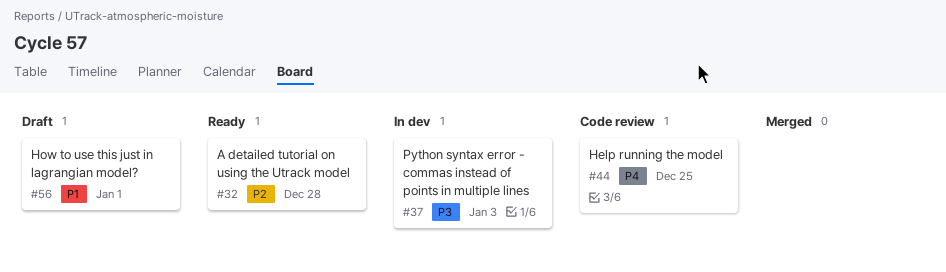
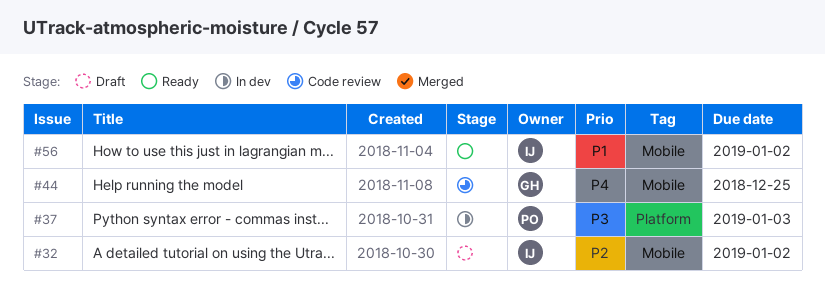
#32, status: Ready -> Draft
#32, due: Dec 28 -> Jan 2
#56, status: Draft -> Ready
#56, due: Jan 1 -> Jan 2

